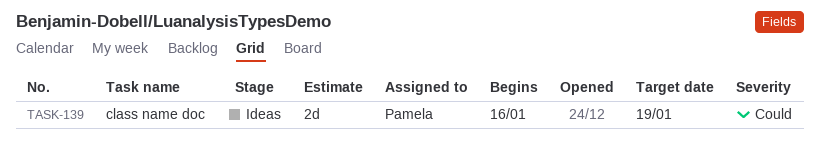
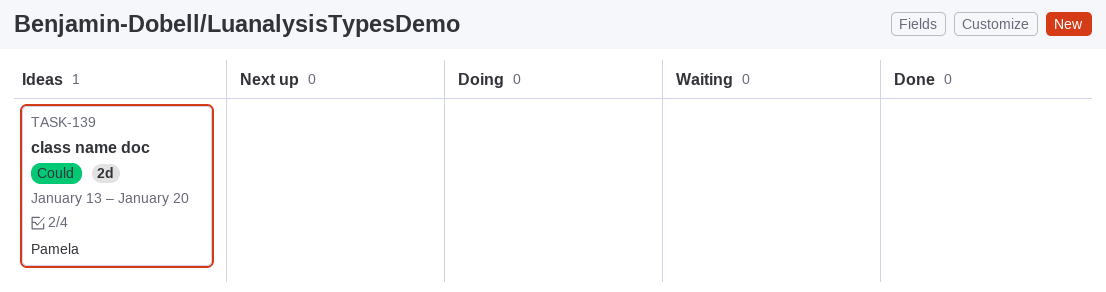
TASK-139, start: Jan 16 -> Jan 13
TASK-139, due: Jan 19 -> Jan 20

